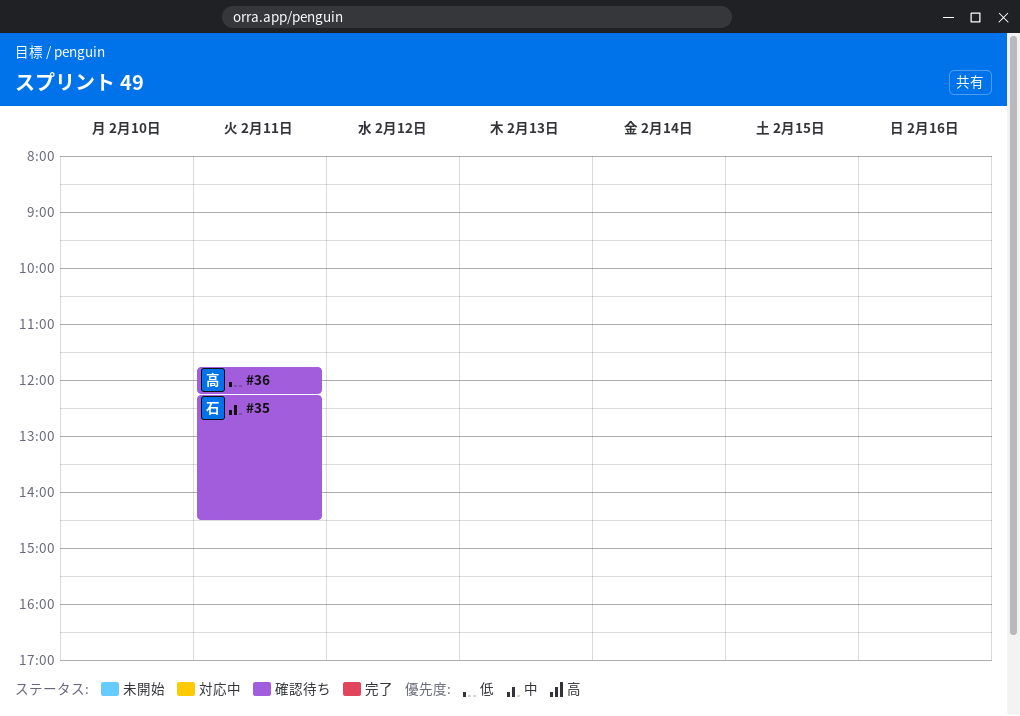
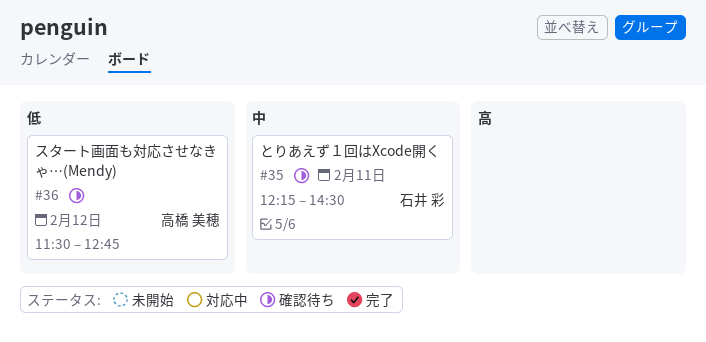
#36, day: Feb 11 -> Feb 12
#36, begins: 11:45 -> 11:30
#36, ends: 12:15 -> 12:45

